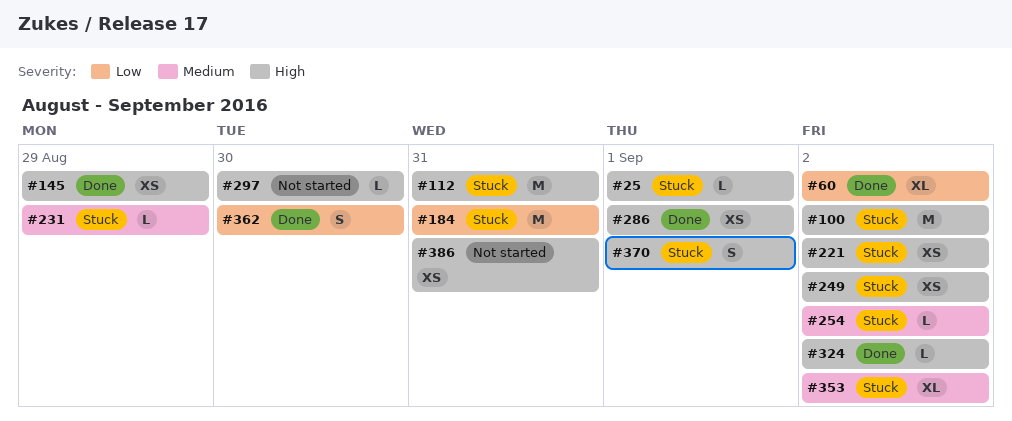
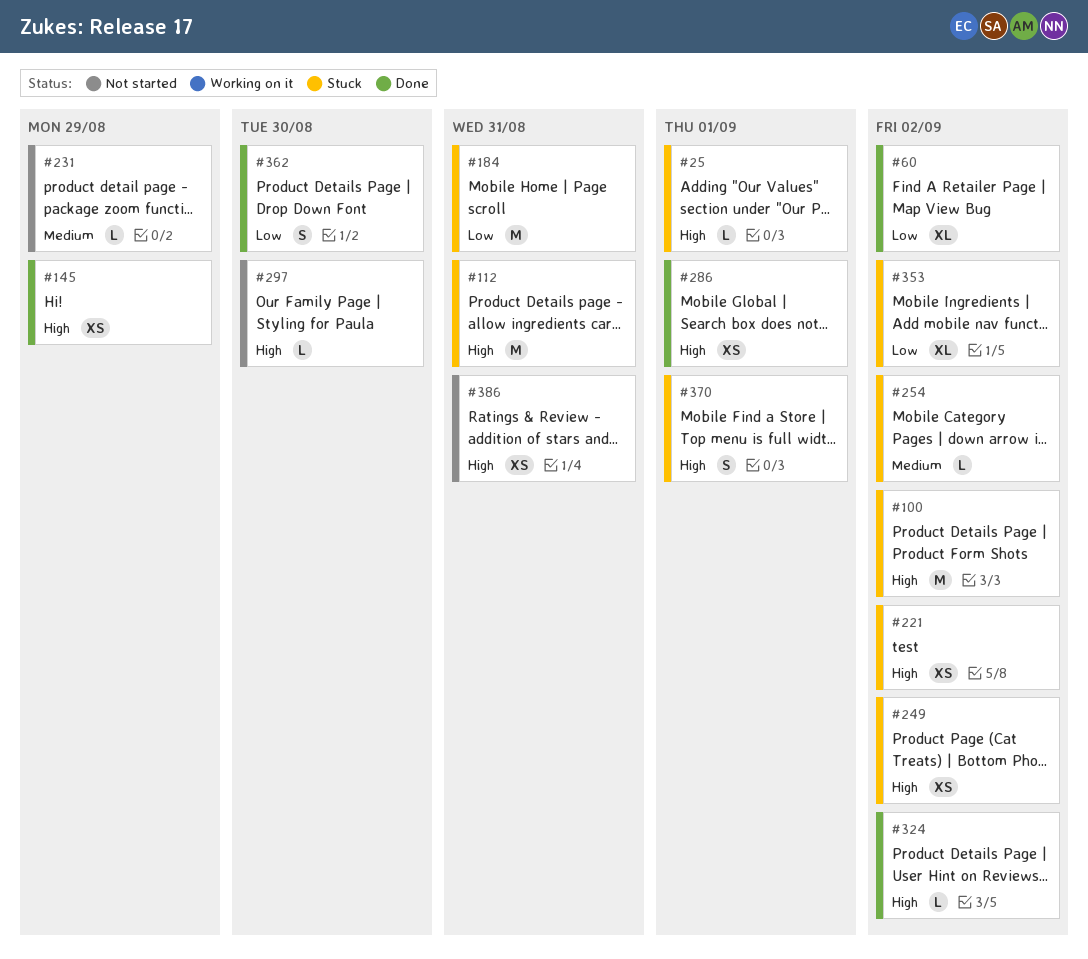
#231, status: Stuck -> Not started
#353, priority: Medium -> Low

